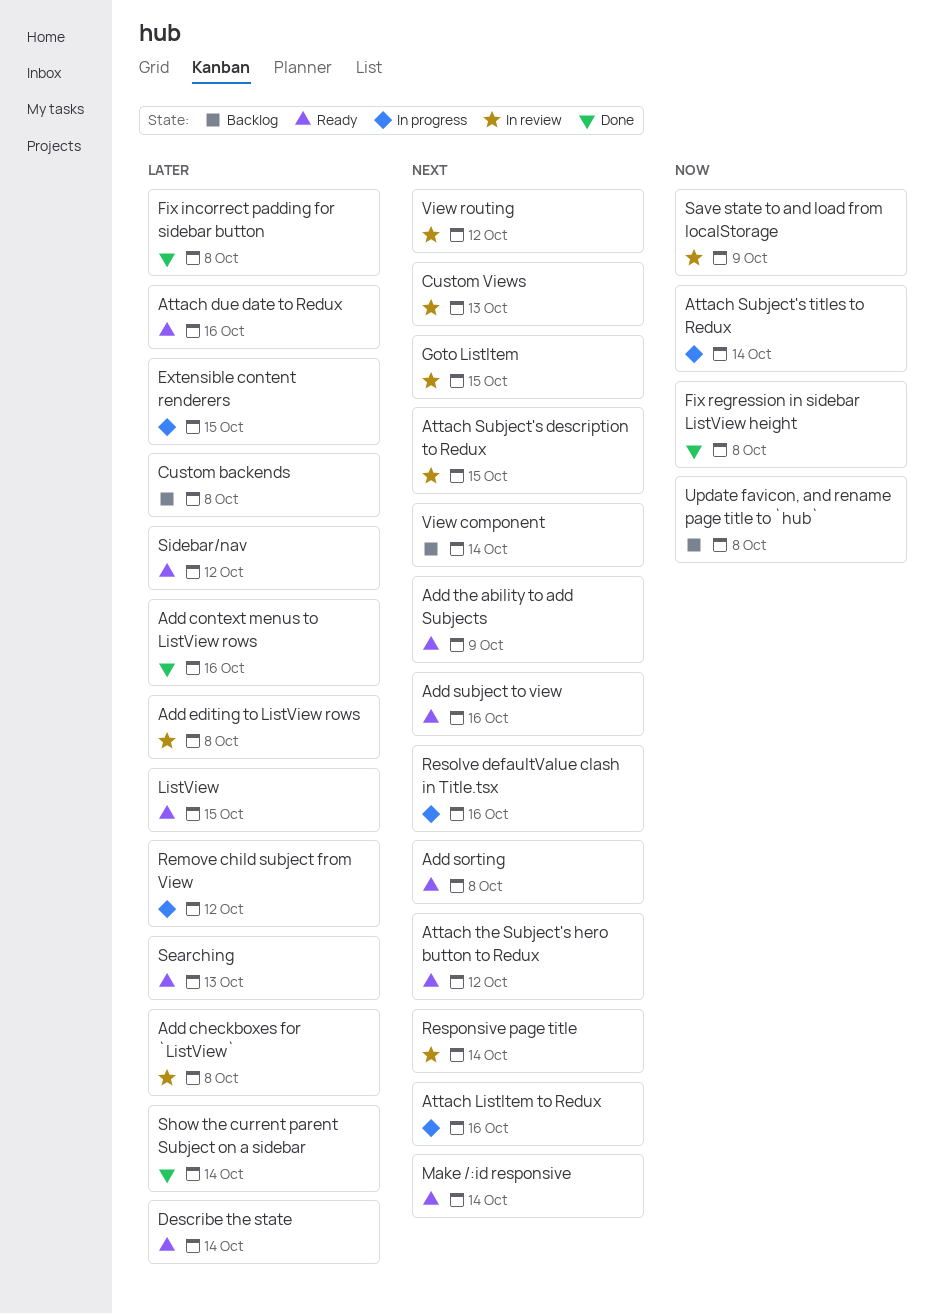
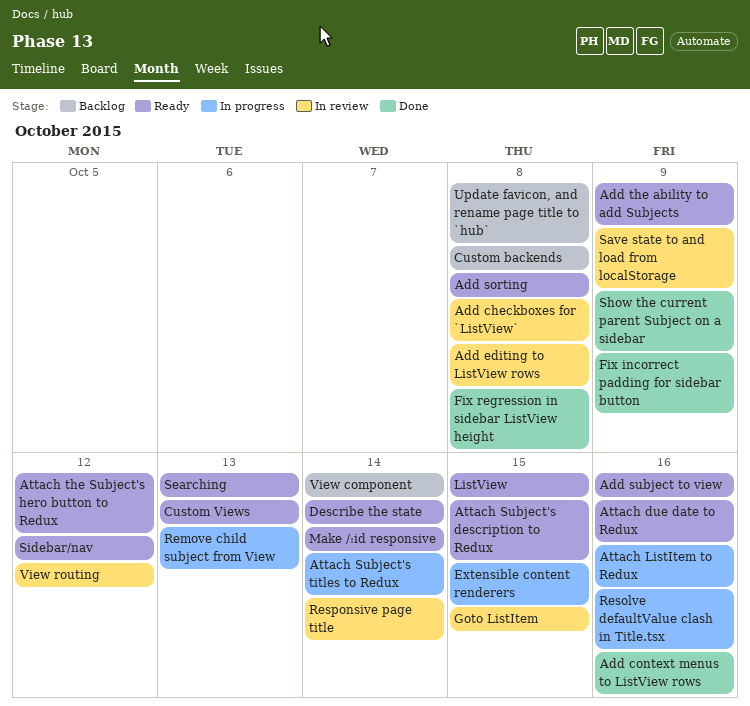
Attach Subject's description to Redux, status: In review -> Ready
Custom Views, status: In review -> Ready
Fix incorrect padding for sidebar button, due: Oct 8 -> Oct 9
Remove child subject from View, due: Oct 12 -> Oct 13
Show the current parent Subject on a sidebar, due: Oct 14 -> Oct 9

